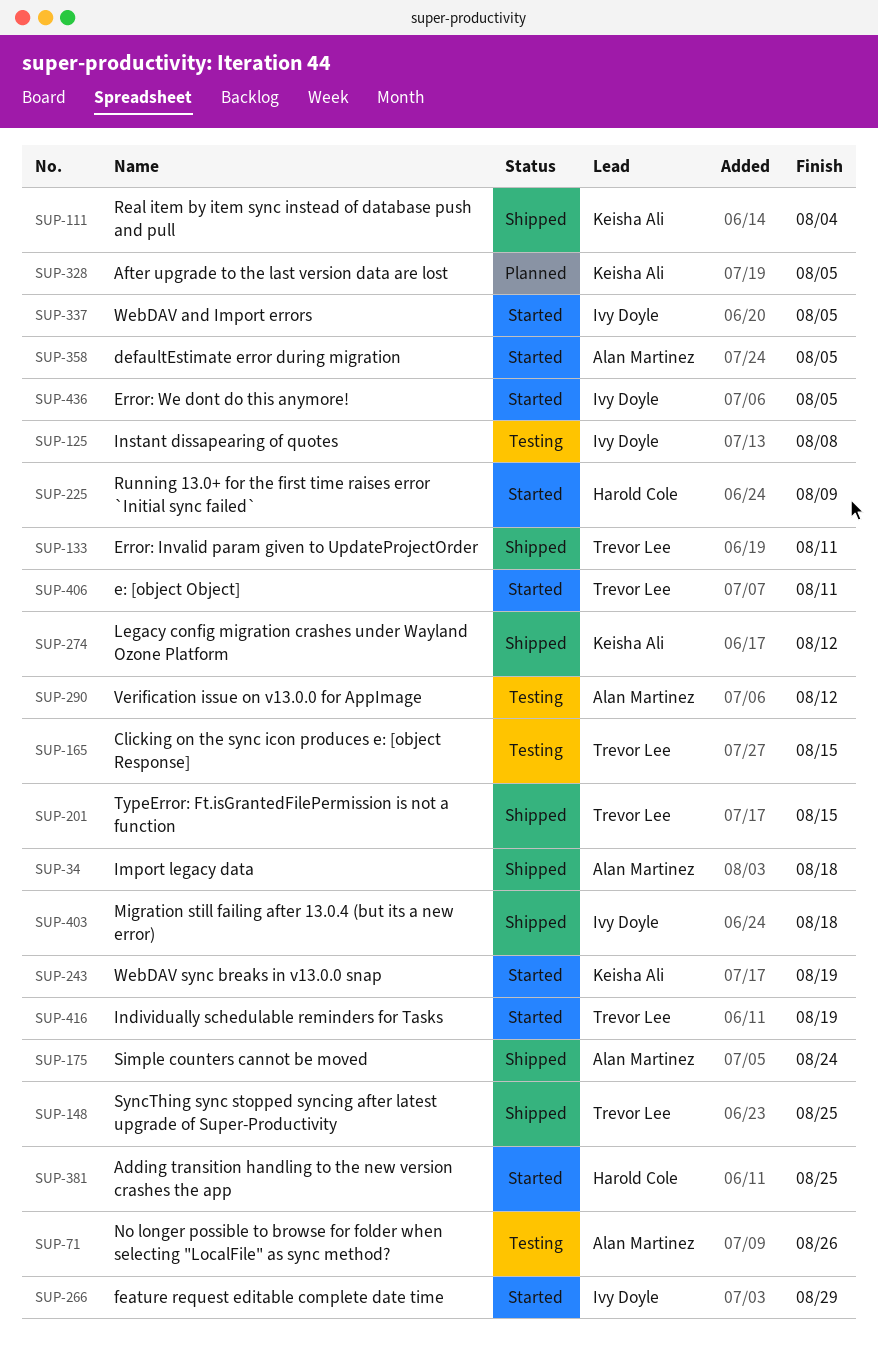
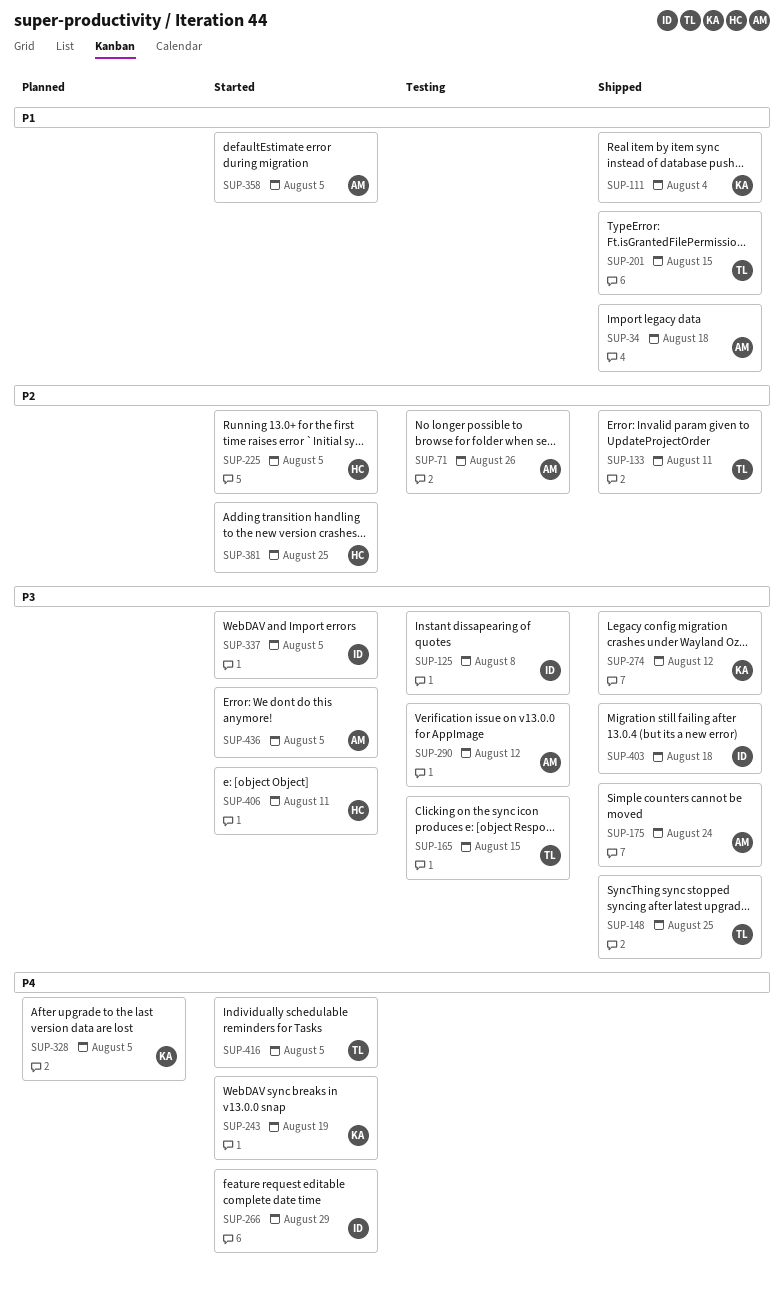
SUP-225, due: Aug 9 -> Aug 5
SUP-406, owner: Trevor Lee -> Harold Cole
SUP-416, due: Aug 19 -> Aug 5
SUP-436, owner: Ivy Doyle -> Alan Martinez

